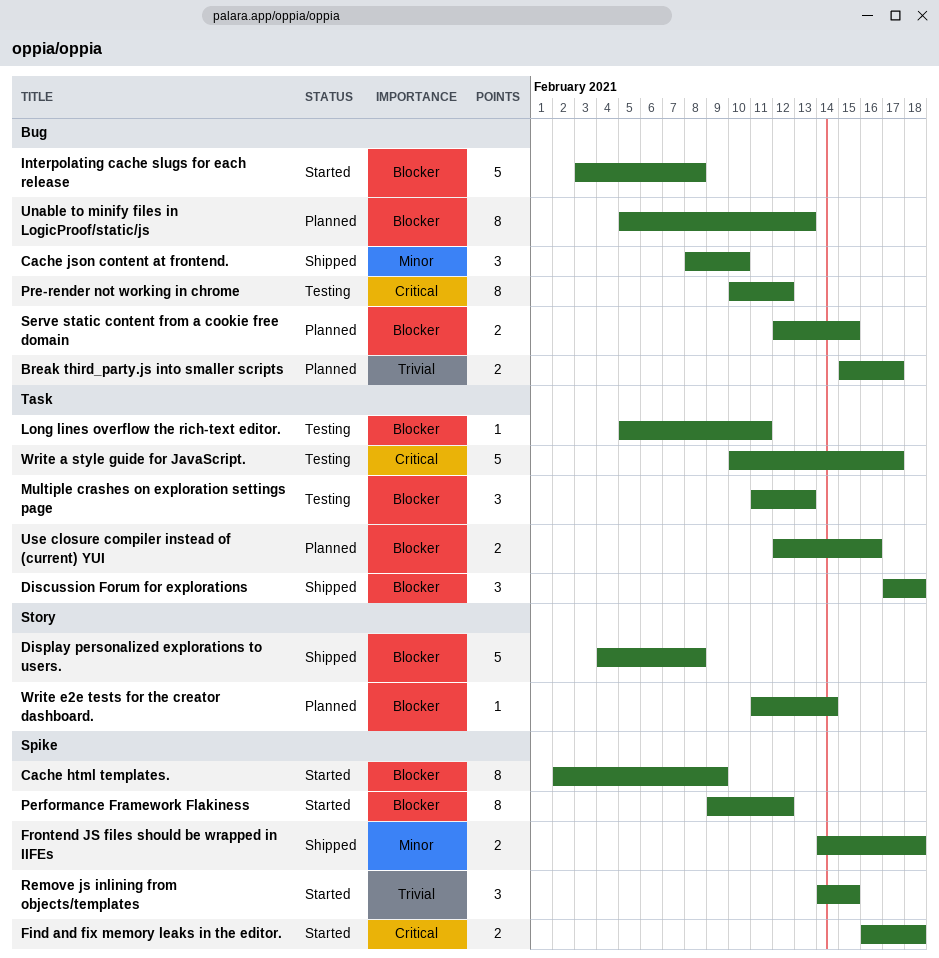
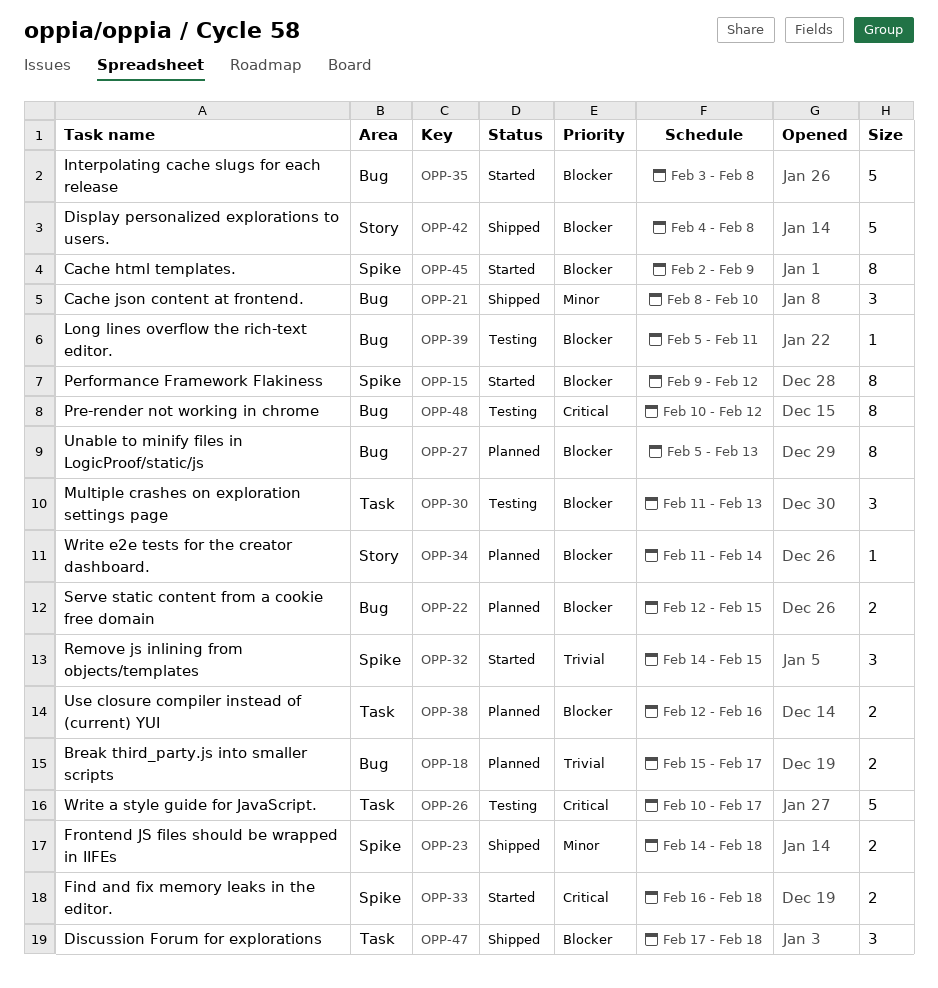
Long lines overflow the rich-text editor., label: Task -> Bug

